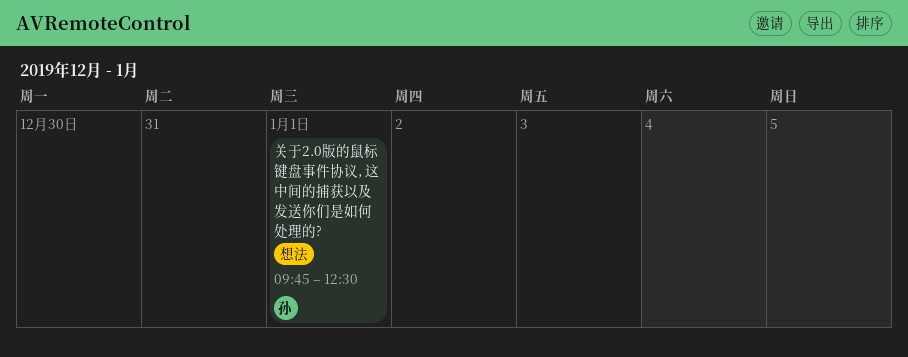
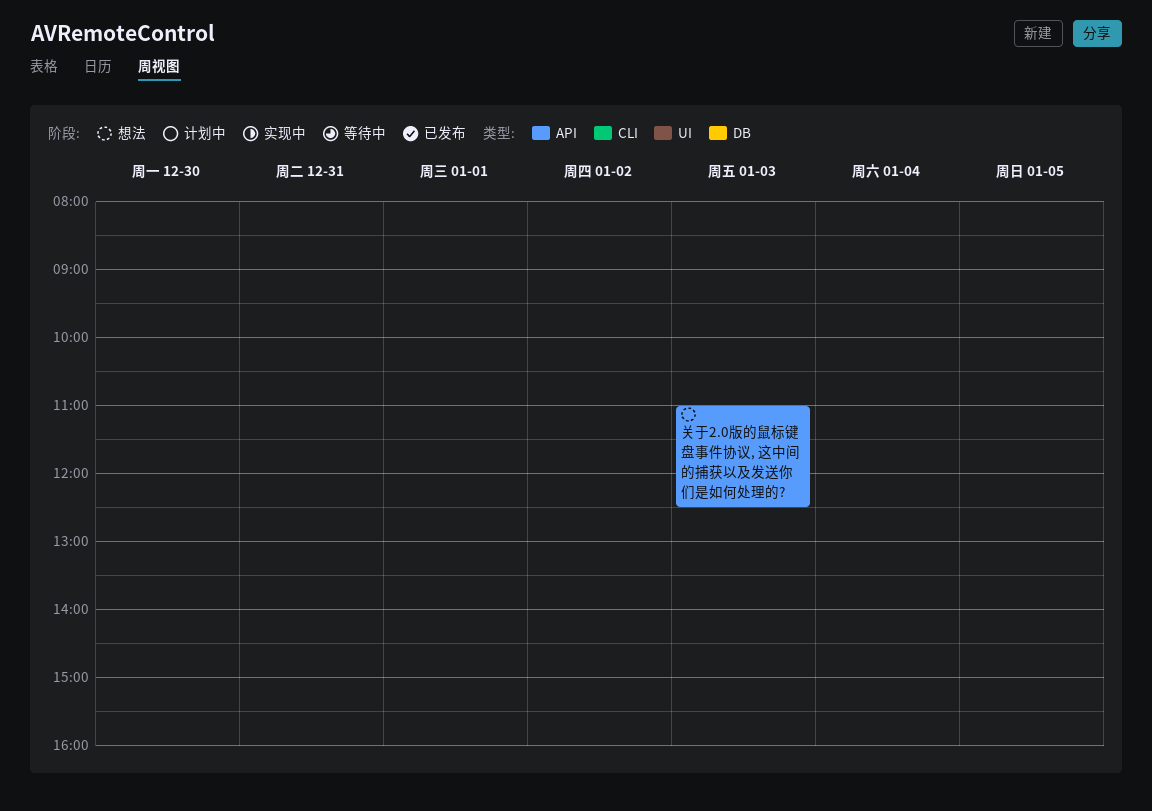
关于2.0版的鼠标键盘事件协议, 这中间的捕获以及发送你们是如何处理的?, day: Jan 1 -> Jan 3
关于2.0版的鼠标键盘事件协议, 这中间的捕获以及发送你们是如何处理的?, begins: 09:45 -> 11:00

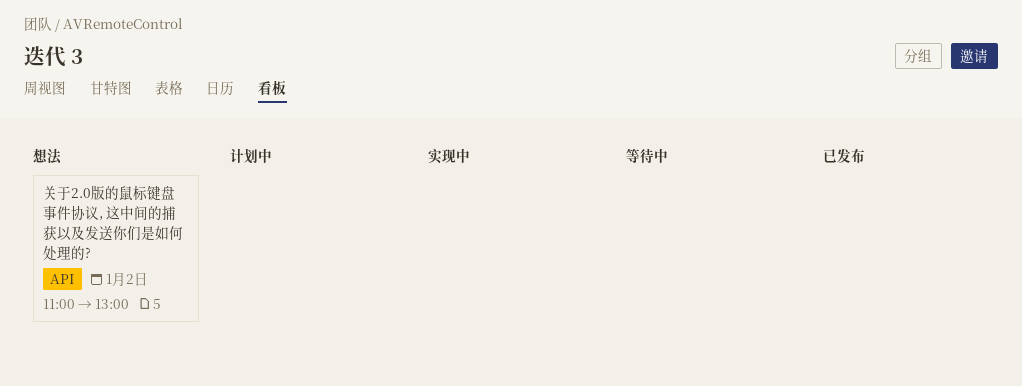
关于2.0版的鼠标键盘事件协议, 这中间的捕获以及发送你们是如何处理的?, day: Jan 3 -> Jan 2
关于2.0版的鼠标键盘事件协议, 这中间的捕获以及发送你们是如何处理的?, ends: 12:30 -> 13:00

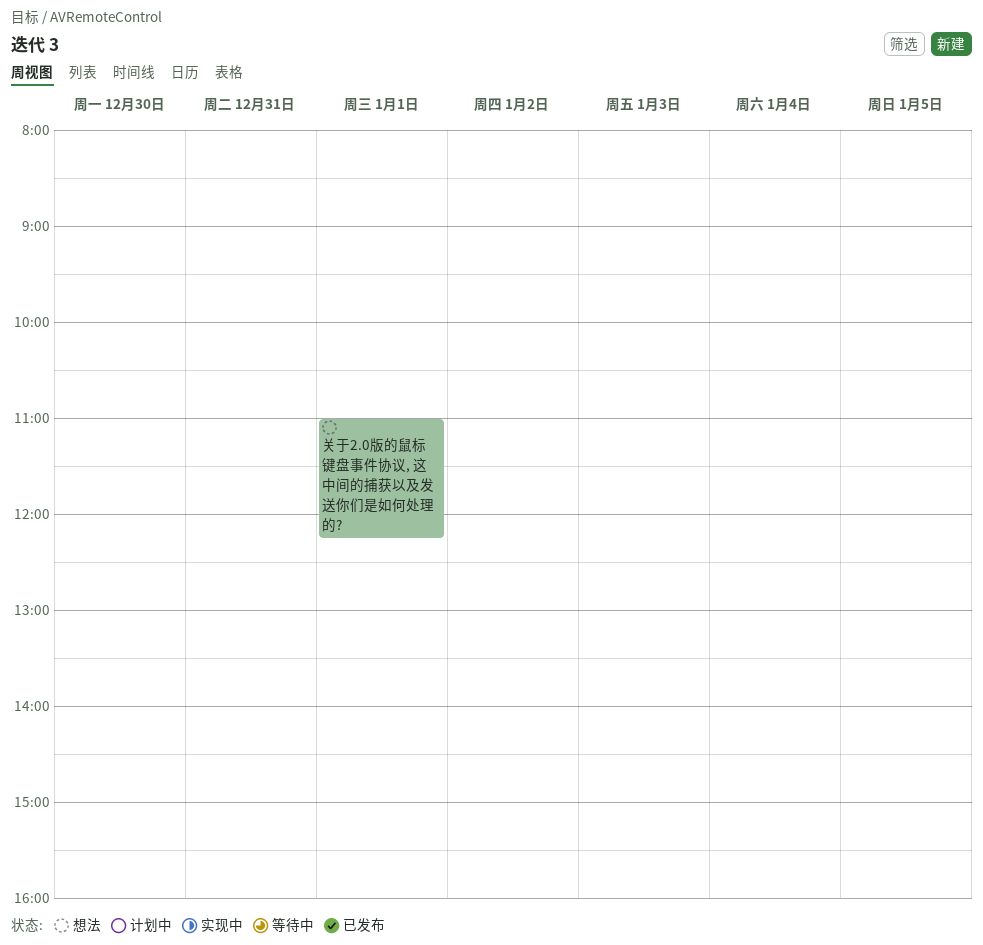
关于2.0版的鼠标键盘事件协议, 这中间的捕获以及发送你们是如何处理的?, day: Jan 2 -> Jan 1
关于2.0版的鼠标键盘事件协议, 这中间的捕获以及发送你们是如何处理的?, ends: 13:00 -> 12:15

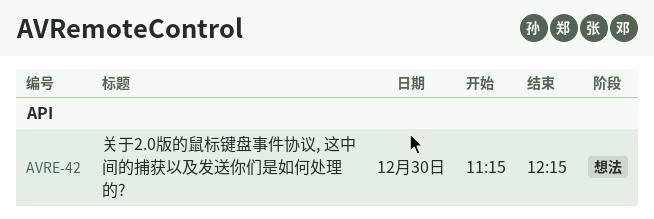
关于2.0版的鼠标键盘事件协议, 这中间的捕获以及发送你们是如何处理的?, day: Jan 1 -> Dec 30
关于2.0版的鼠标键盘事件协议, 这中间的捕获以及发送你们是如何处理的?, begins: 11:00 -> 11:15

